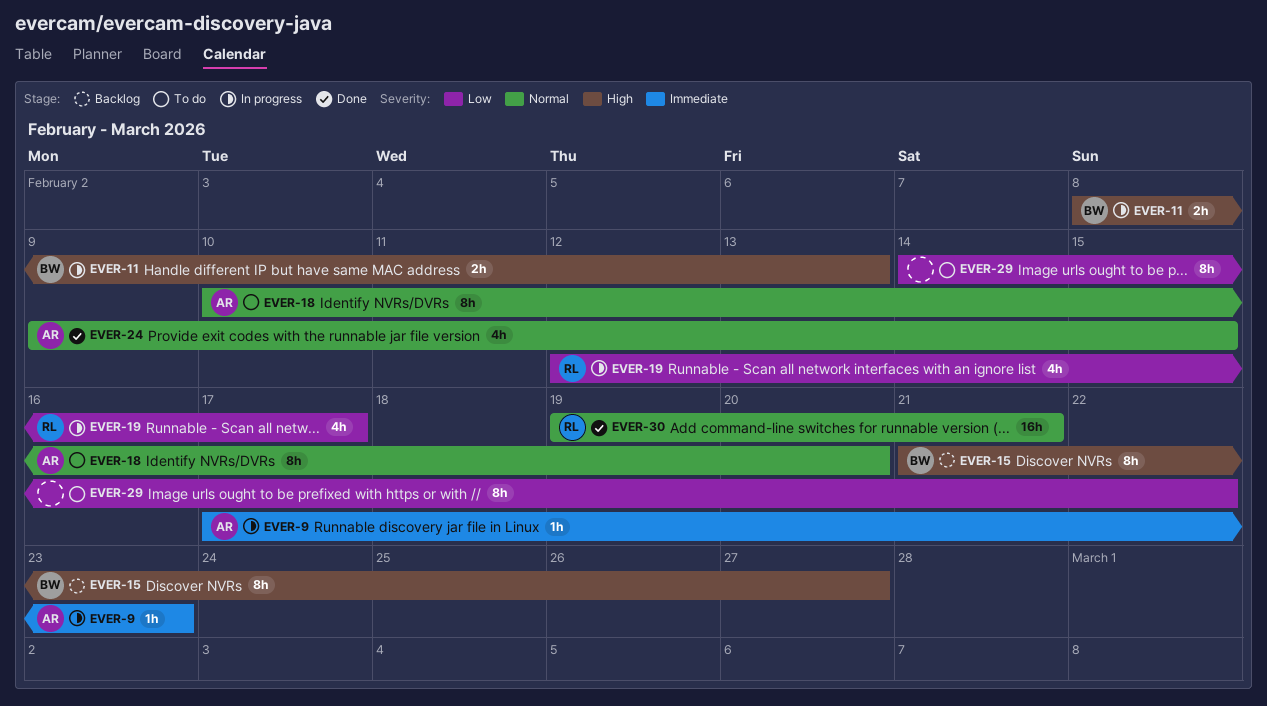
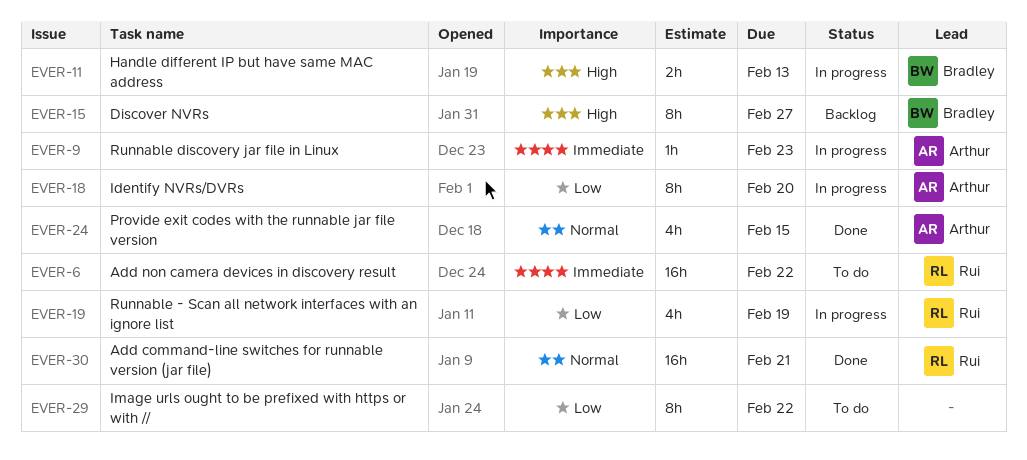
EVER-6: none -> present
EVER-18, status: To do -> In progress
EVER-18, priority: Normal -> Low
EVER-19, due: Feb 17 -> Feb 19

